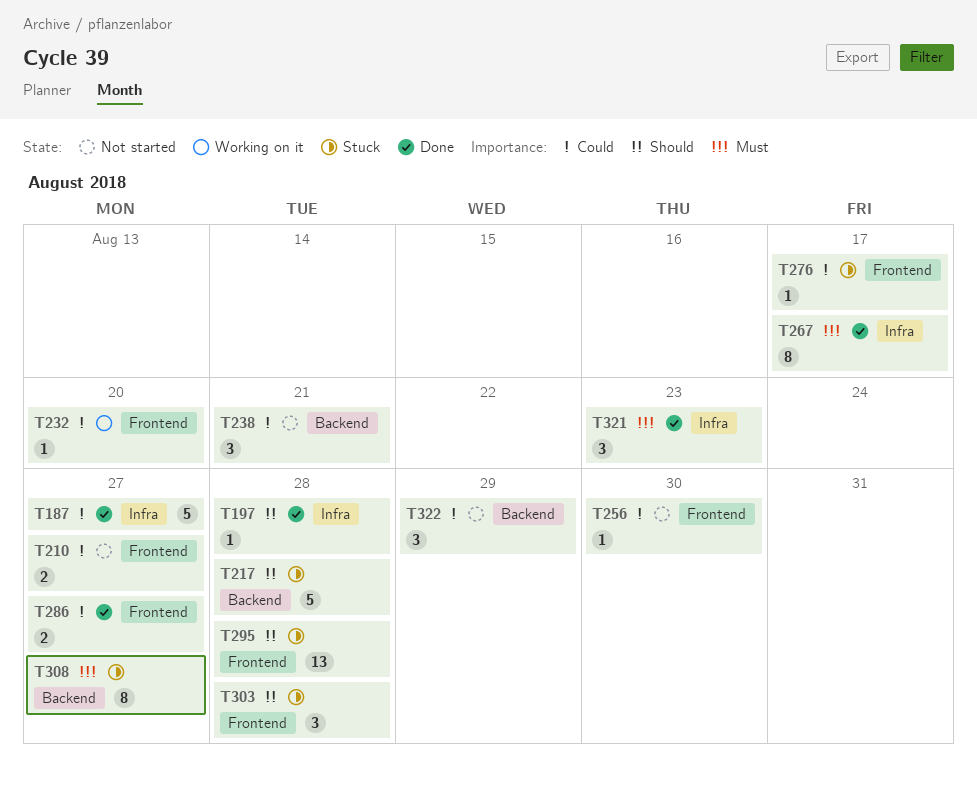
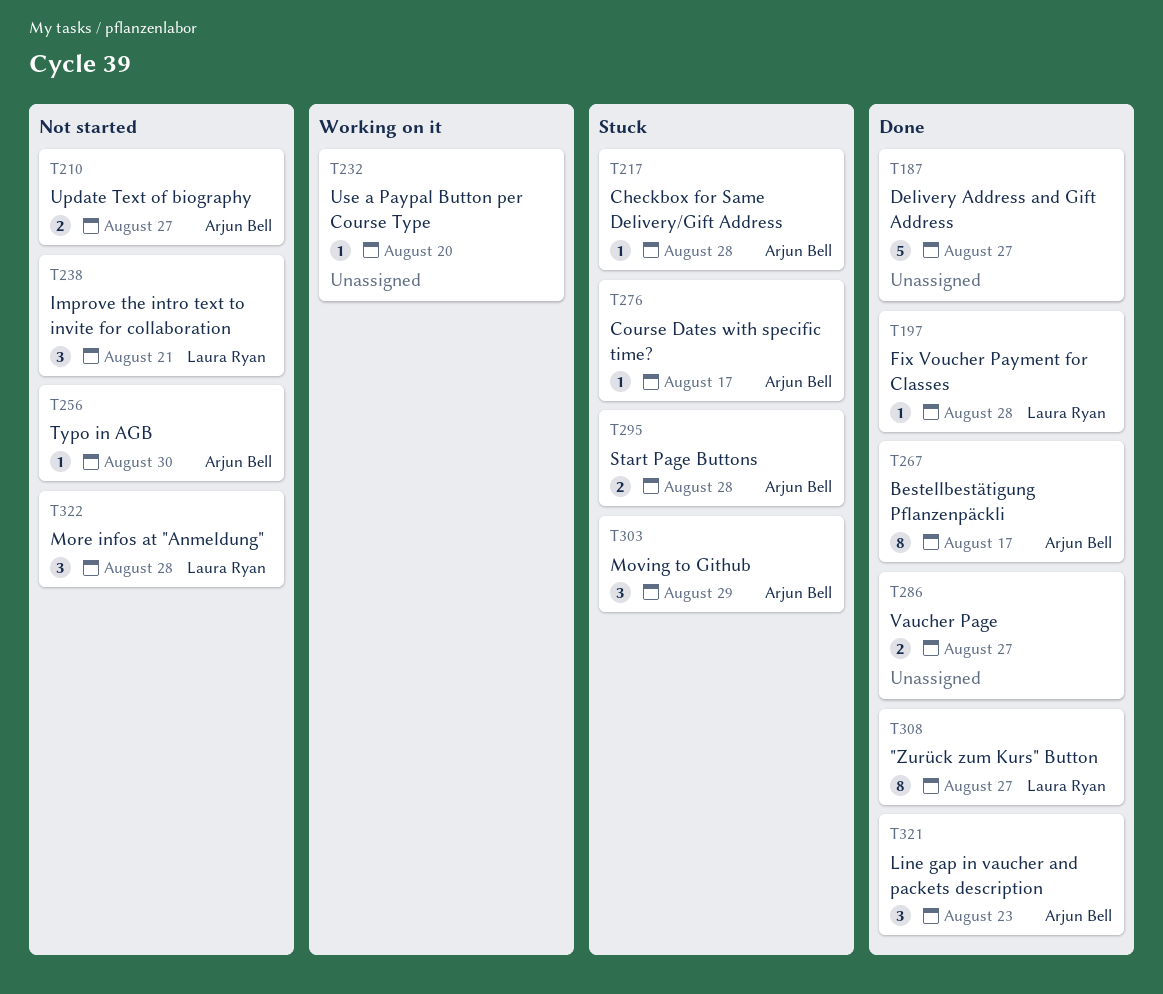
T217, estimate: 5 -> 1
T295, estimate: 13 -> 2
T303, due: Aug 28 -> Aug 29
T308, status: Stuck -> Done
T322, due: Aug 29 -> Aug 28

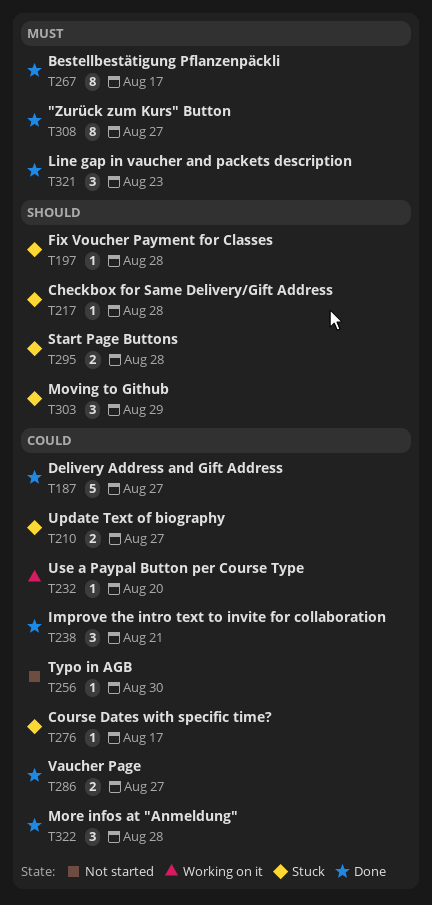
T197, status: Done -> Stuck
T210, status: Not started -> Stuck
T238, status: Not started -> Done
T322, status: Not started -> Done

